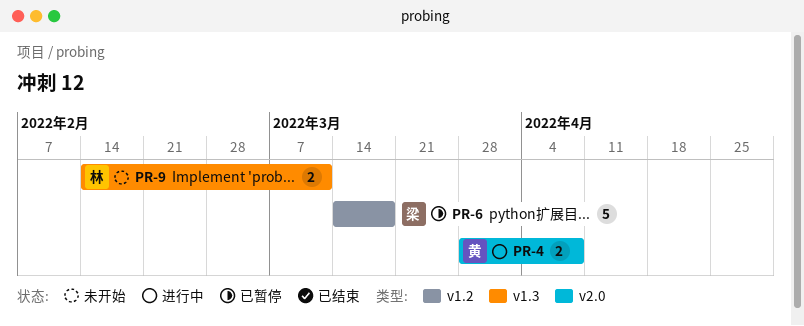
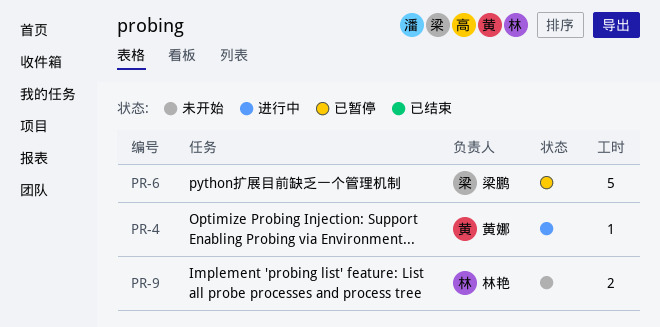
PR-4, estimate: 2 -> 1

